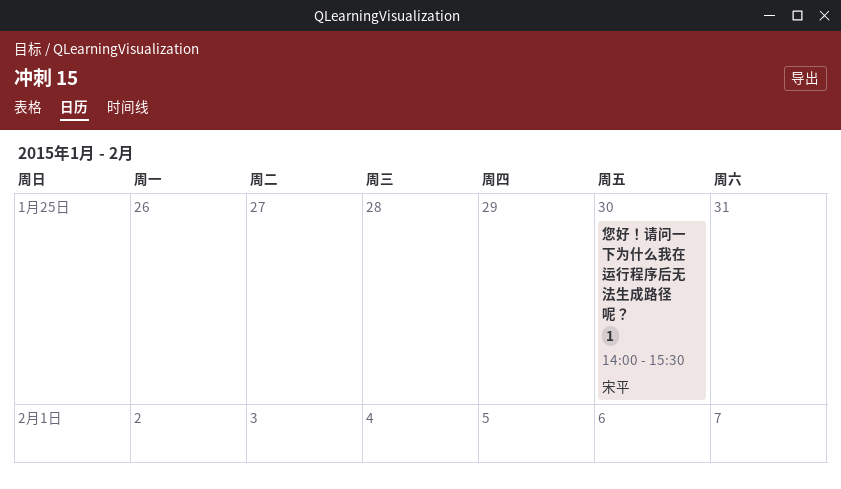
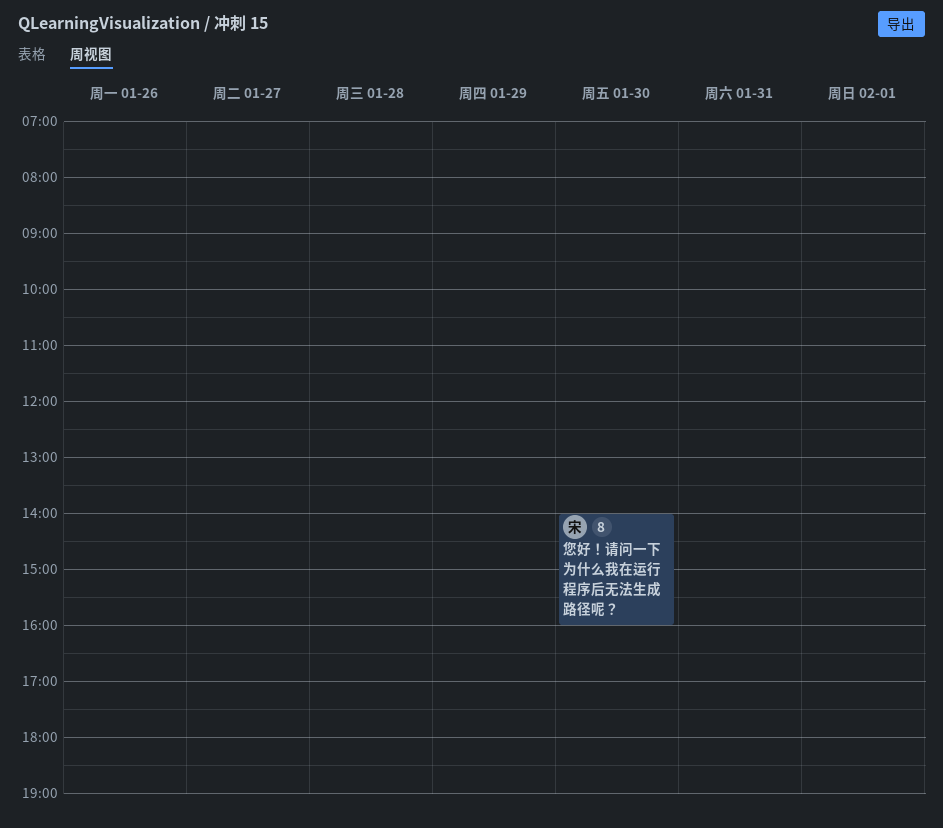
您好！请问一下为什么我在运行程序后无法生成路径呢？, estimate: 1 -> 8
您好！请问一下为什么我在运行程序后无法生成路径呢？, ends: 15:30 -> 16:00

